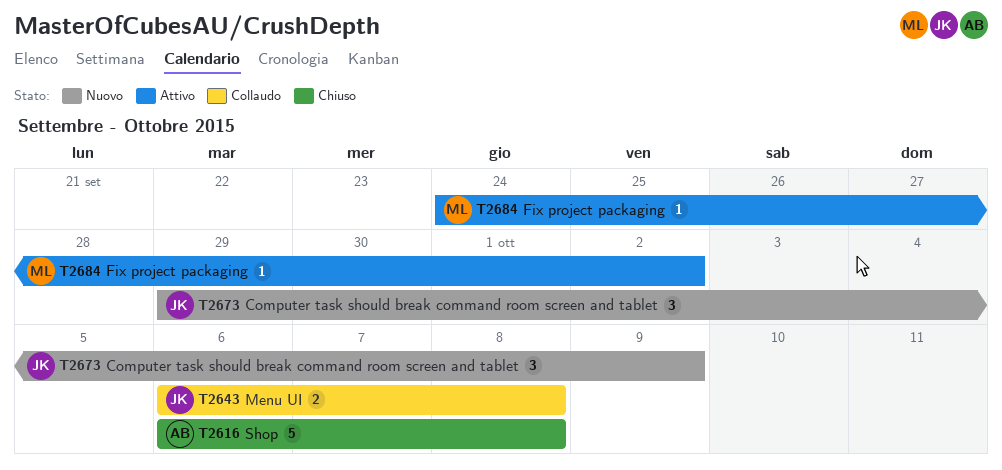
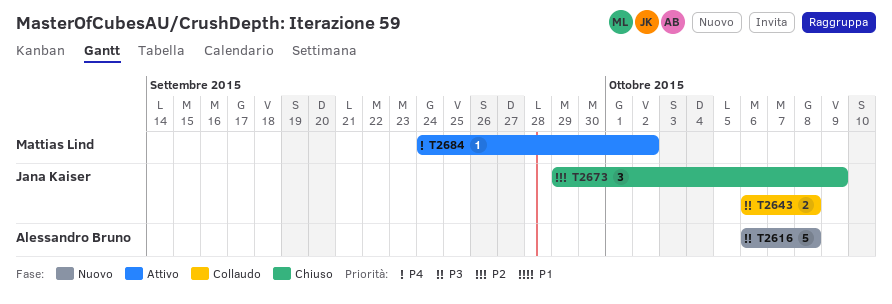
T2616, status: Chiuso -> Nuovo
T2673, status: Nuovo -> Chiuso

